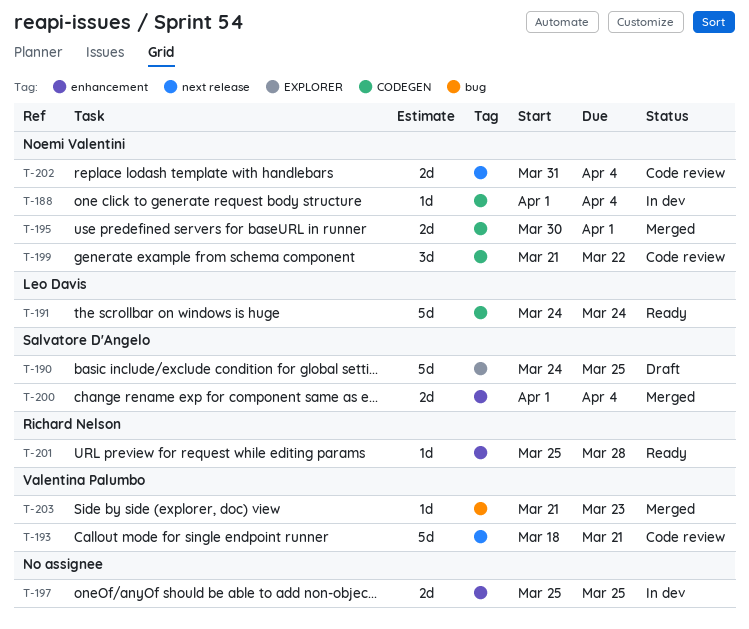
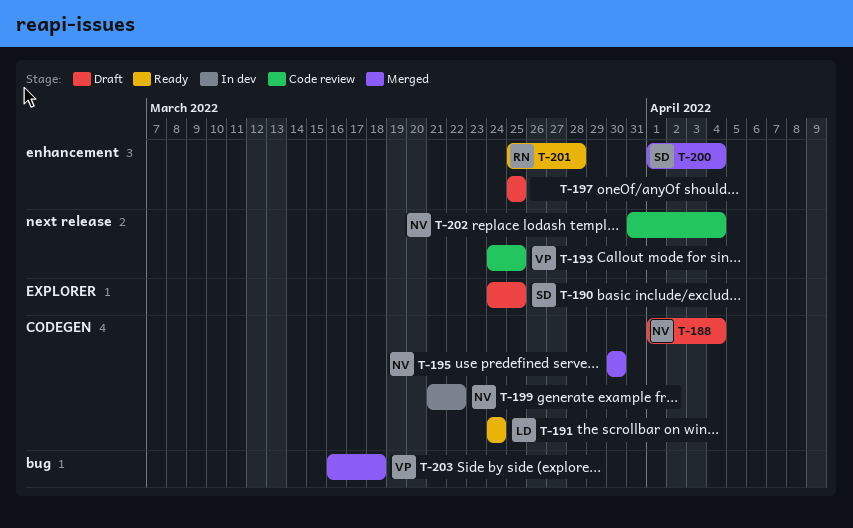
T-188, status: In dev -> Draft
T-193, start: Mar 18 -> Mar 24
T-193, due: Mar 21 -> Mar 25
T-195, due: Apr 1 -> Mar 30
T-197, status: In dev -> Draft
T-199, status: Code review -> In dev
T-203, start: Mar 21 -> Mar 16
T-203, due: Mar 23 -> Mar 18

